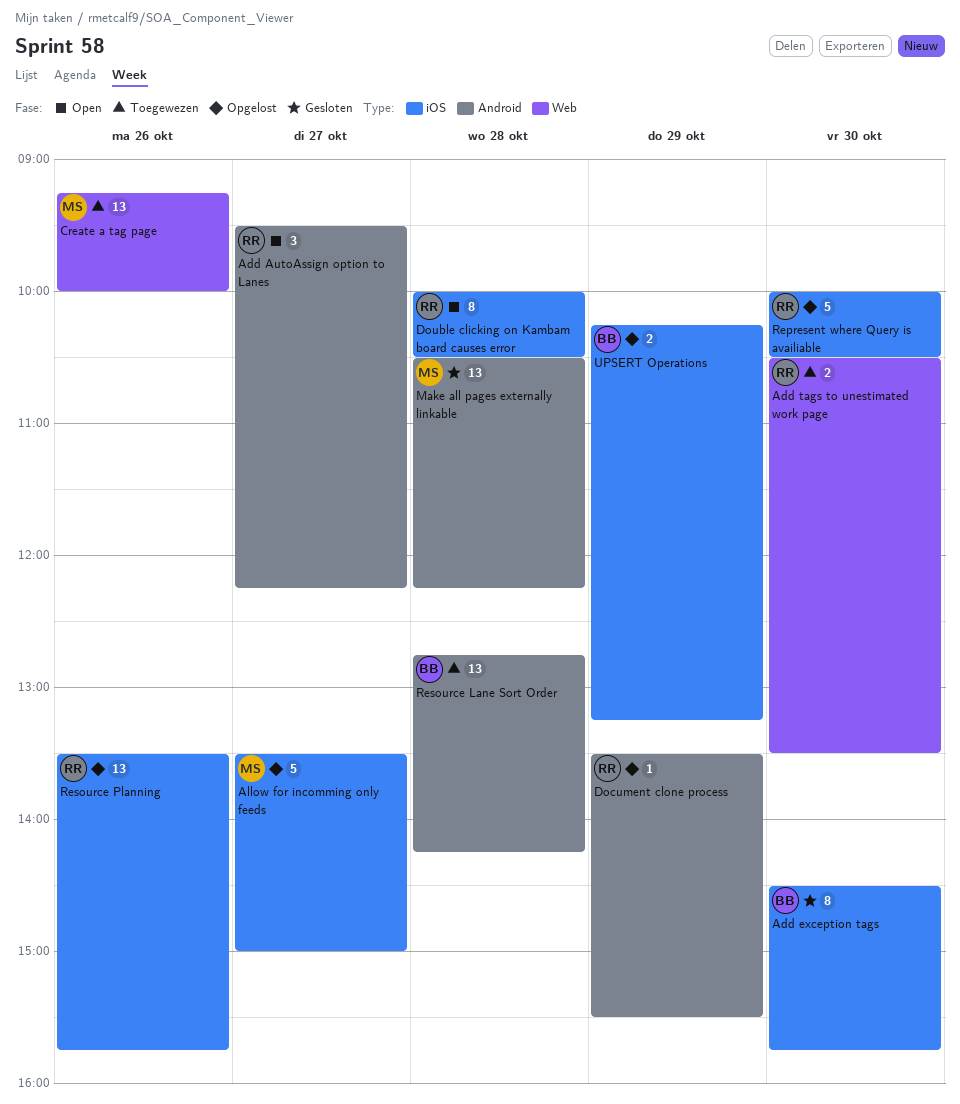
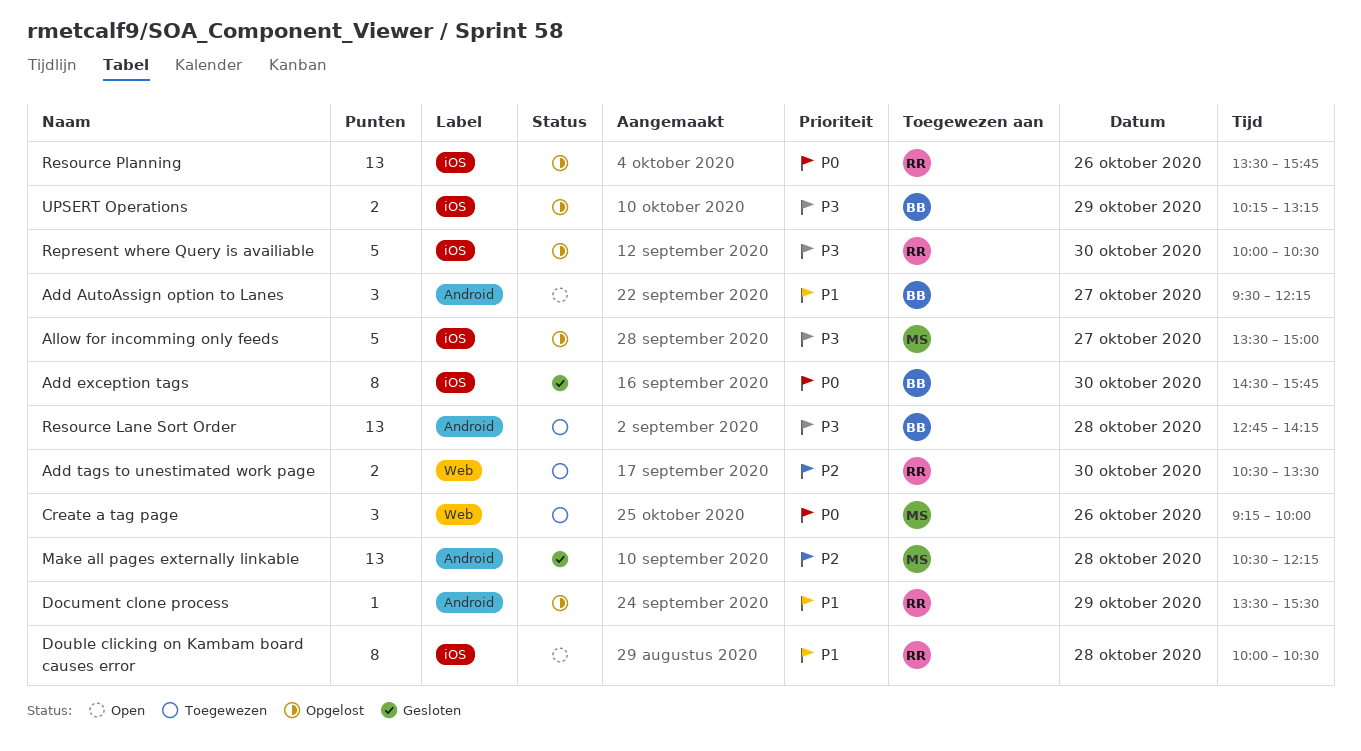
Add AutoAssign option to Lanes, owner: RR -> BB
Create a tag page, estimate: 13 -> 3

